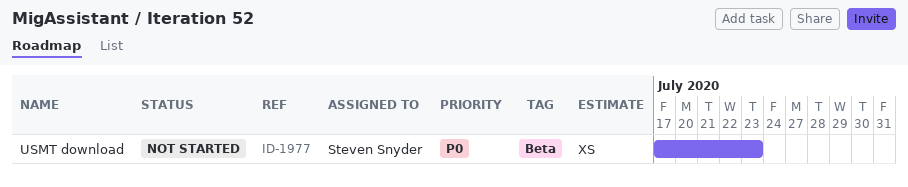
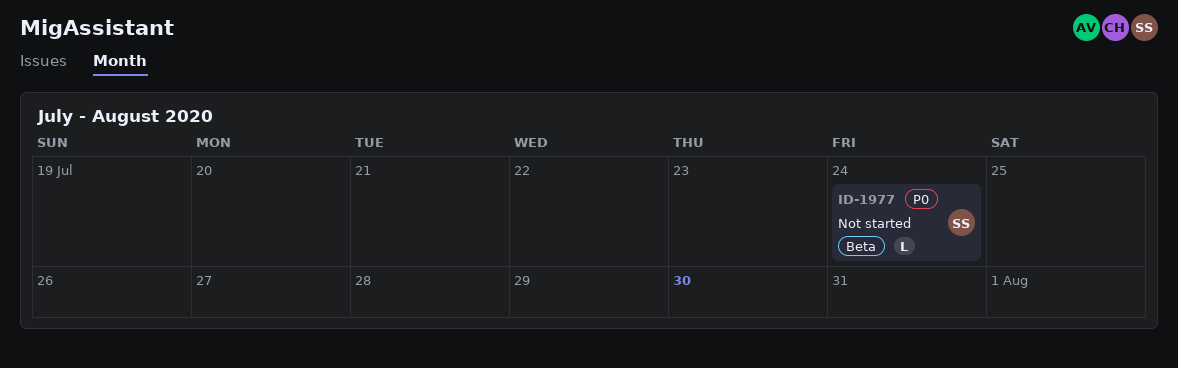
ID-1977, estimate: XS -> L
ID-1977, due: Jul 23 -> Jul 24

